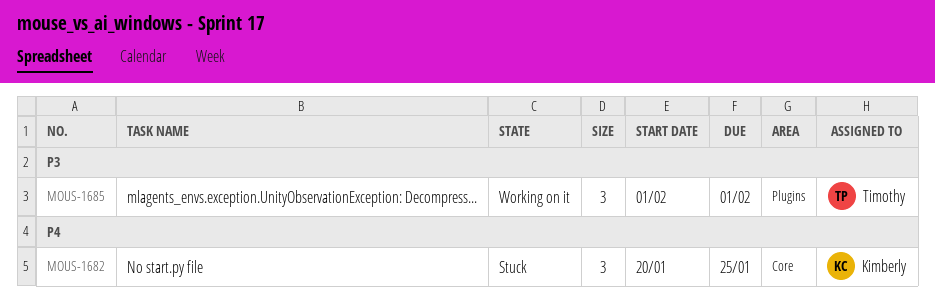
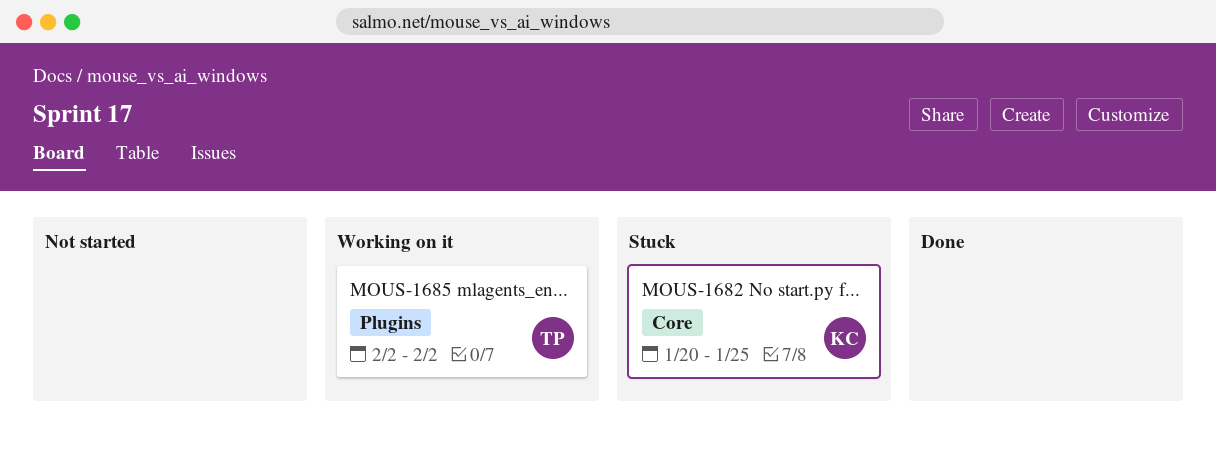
MOUS-1685, start: Feb 1 -> Feb 2
MOUS-1685, due: Feb 1 -> Feb 2

